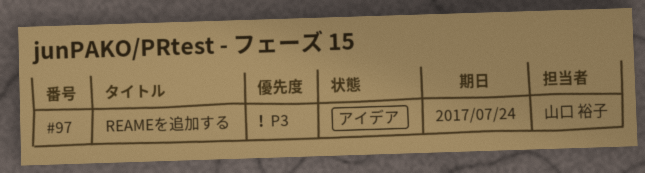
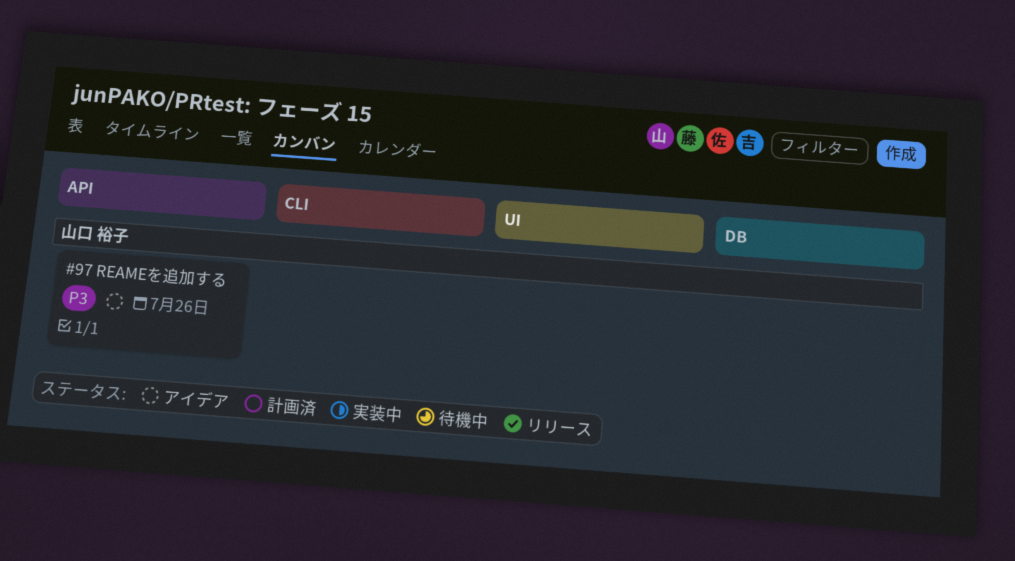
#97, due: Jul 24 -> Jul 26

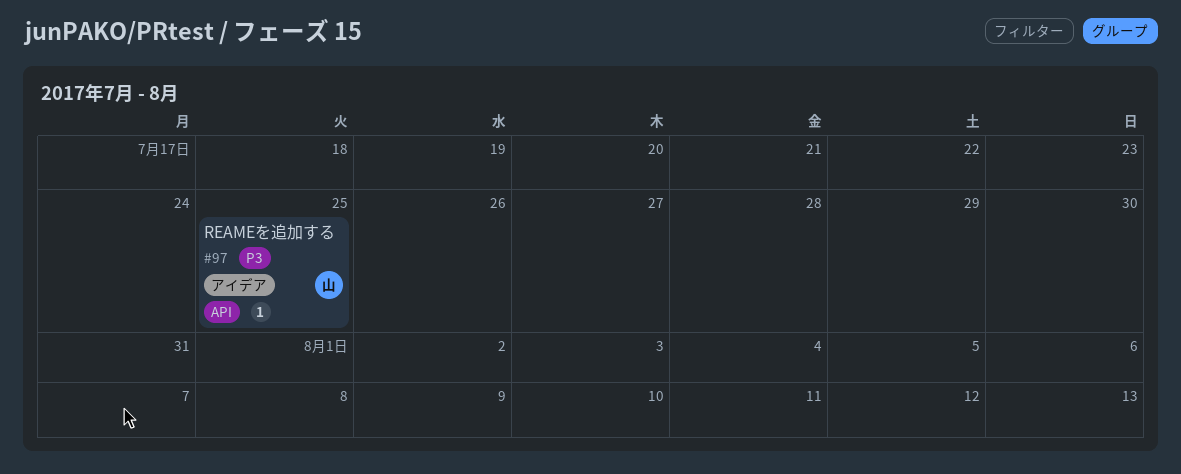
#97, due: Jul 26 -> Jul 25

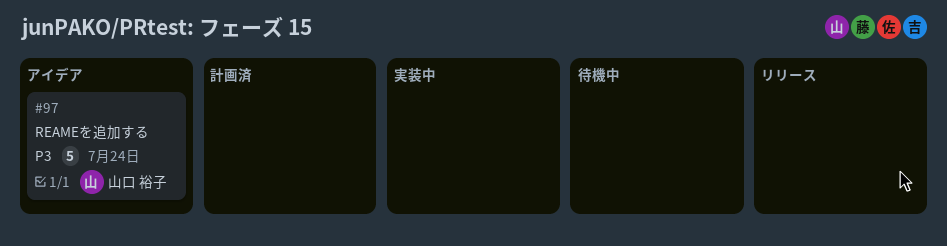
#97, estimate: 1 -> 5
#97, due: Jul 25 -> Jul 24

